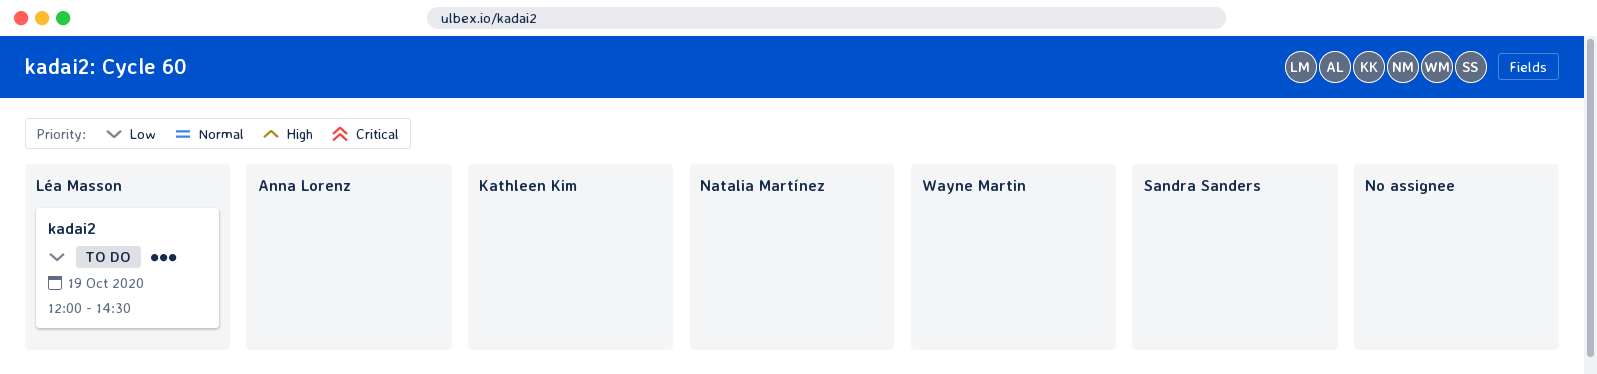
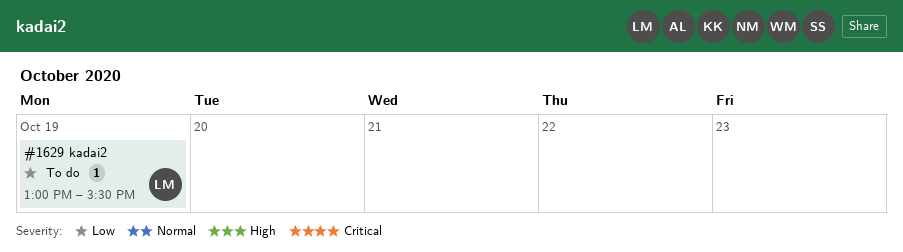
kadai2, estimate: 3 -> 1
kadai2, begins: 12:00 -> 13:00
kadai2, ends: 14:30 -> 15:30

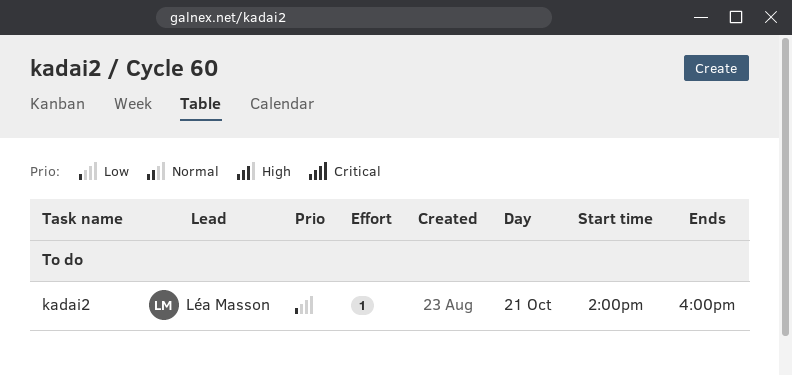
kadai2, day: Oct 19 -> Oct 21
kadai2, begins: 13:00 -> 14:00
kadai2, ends: 15:30 -> 16:00

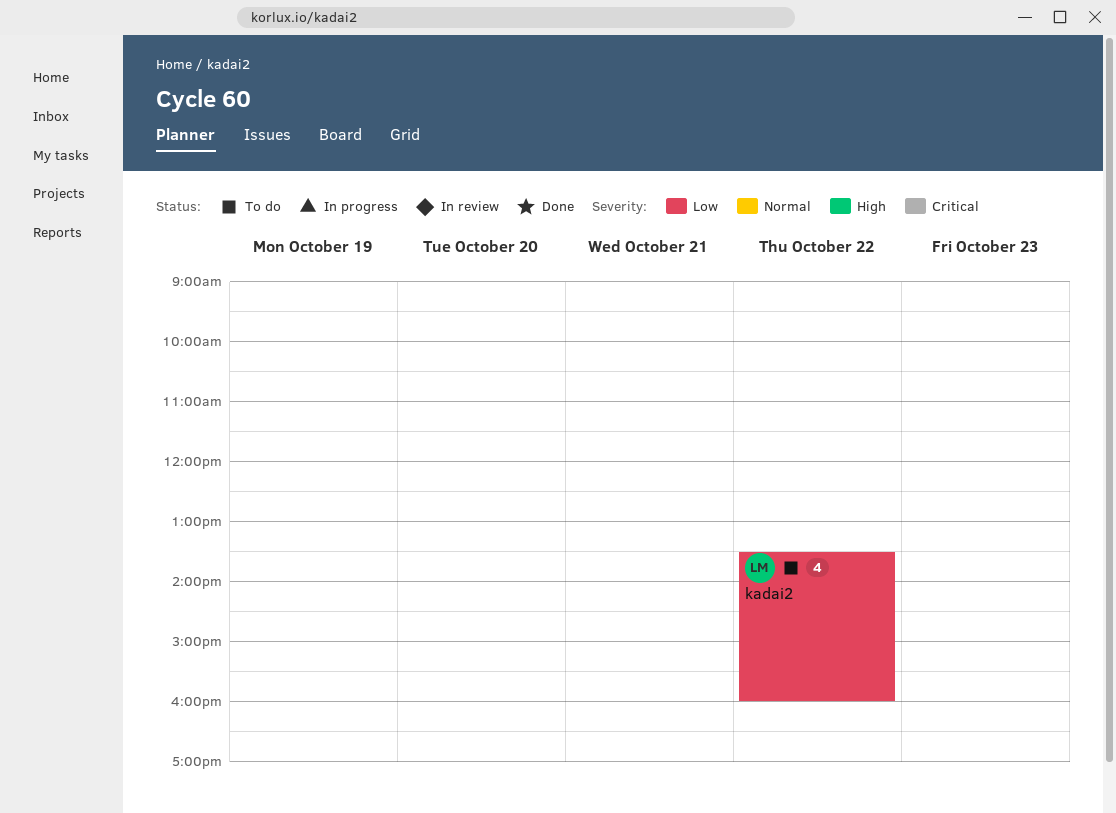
kadai2, estimate: 1 -> 4
kadai2, day: Oct 21 -> Oct 22
kadai2, begins: 14:00 -> 13:30

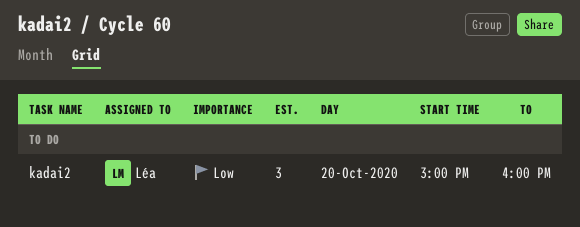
kadai2, estimate: 4 -> 3
kadai2, day: Oct 22 -> Oct 20
kadai2, begins: 13:30 -> 15:00

